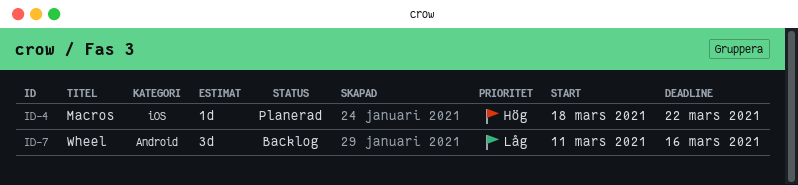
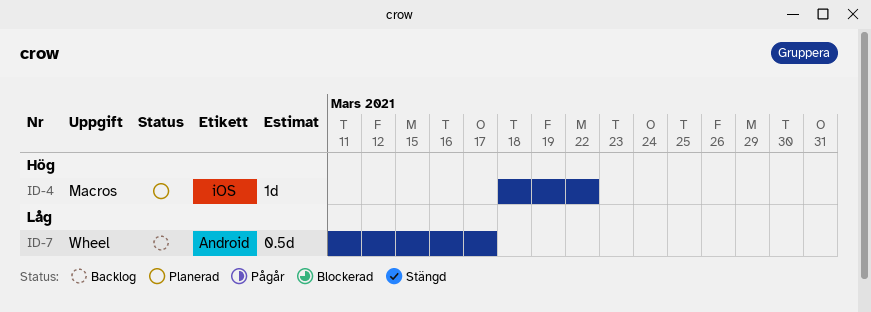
ID-7, estimate: 3d -> 0.5d
ID-7, due: Mar 16 -> Mar 17

